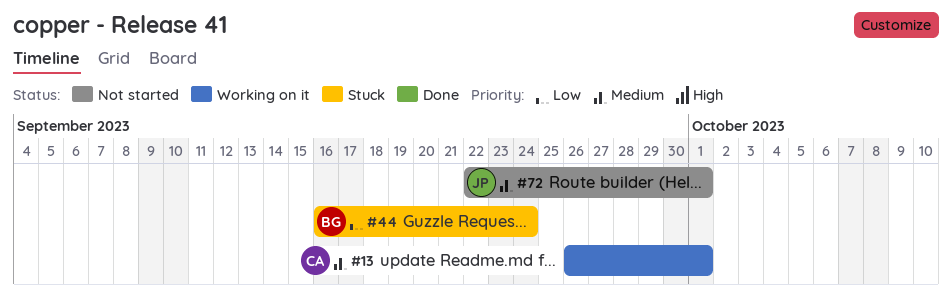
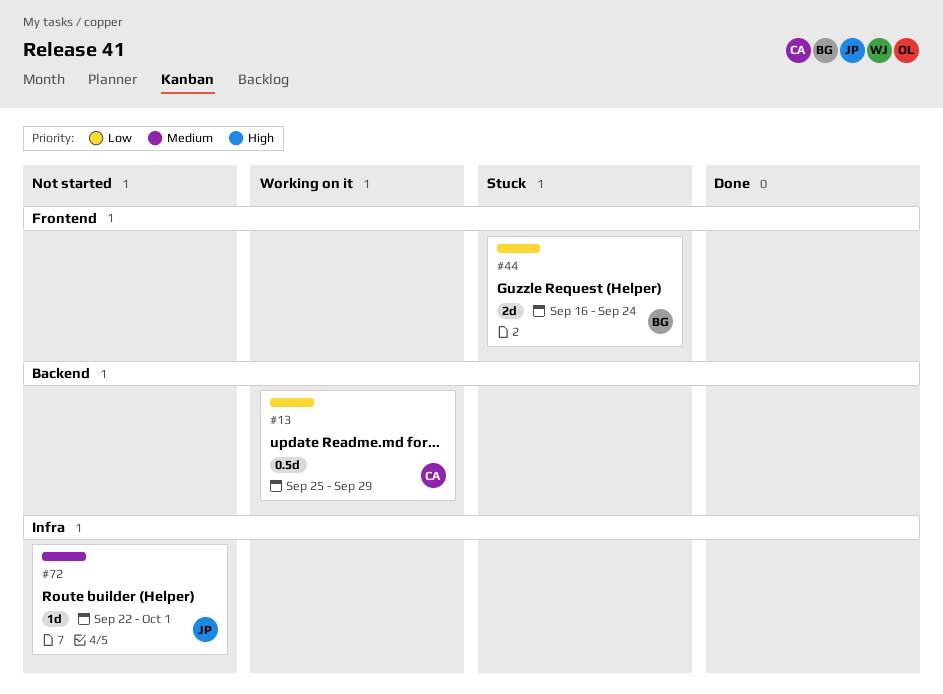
#13, priority: Medium -> Low
#13, start: Sep 26 -> Sep 25
#13, due: Oct 1 -> Sep 29

